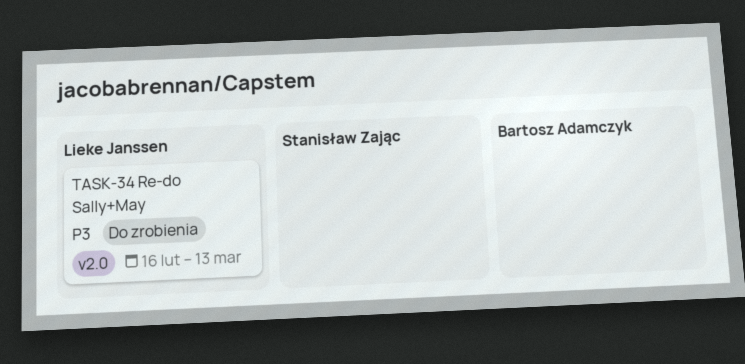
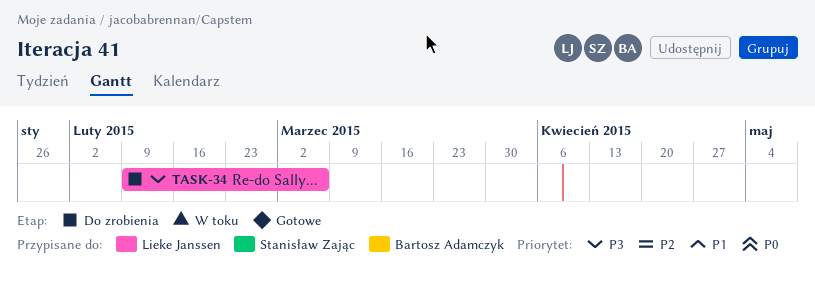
TASK-34, start: Feb 16 -> Feb 9
TASK-34, due: Mar 13 -> Mar 6

